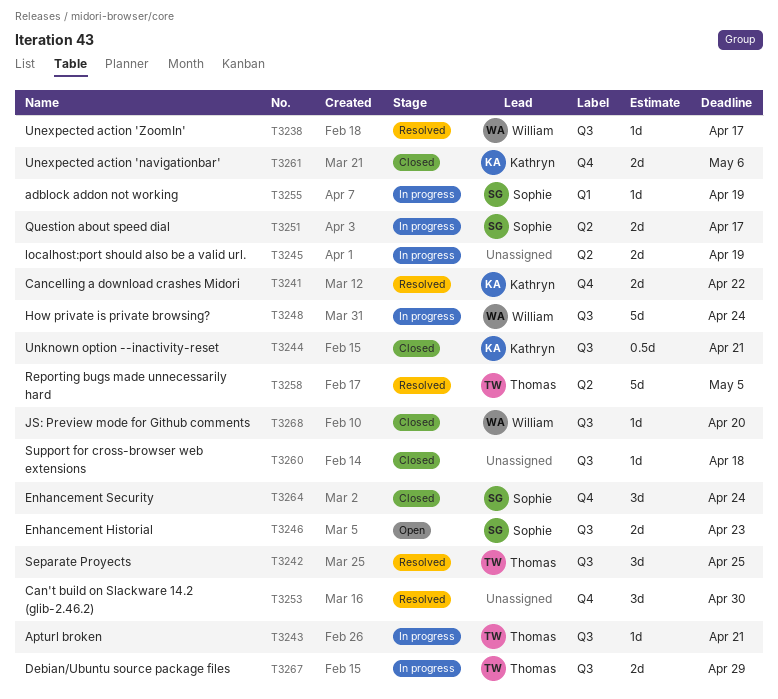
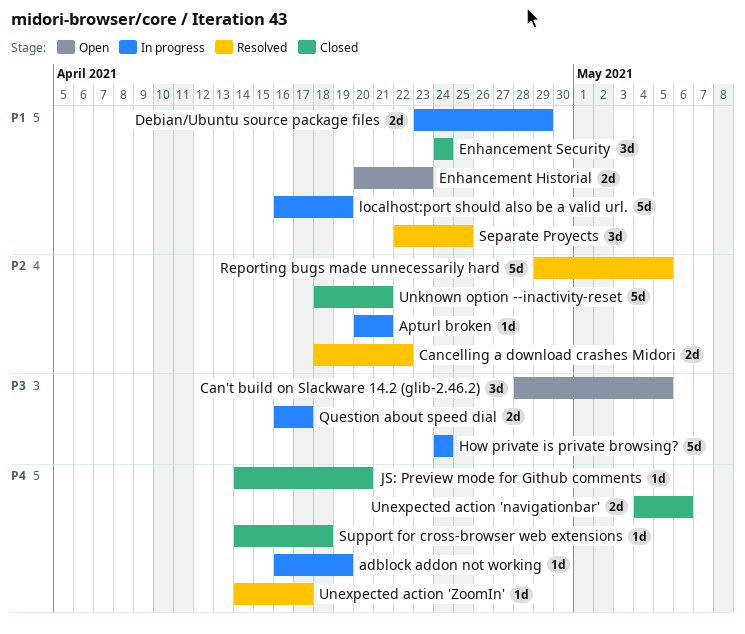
Can't build on Slackware 14.2 (glib-2.46.2), status: Resolved -> Open
Can't build on Slackware 14.2 (glib-2.46.2), due: Apr 30 -> May 5
localhost:port should also be a valid url., estimate: 2d -> 5d
Unknown option --inactivity-reset, estimate: 0.5d -> 5d

